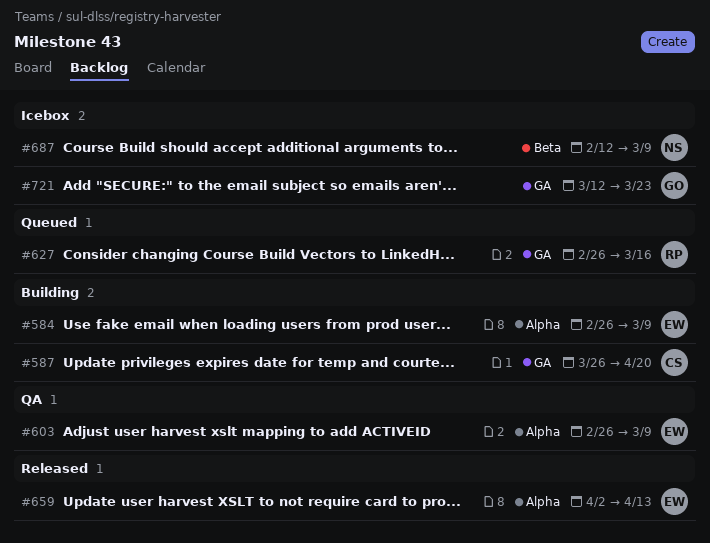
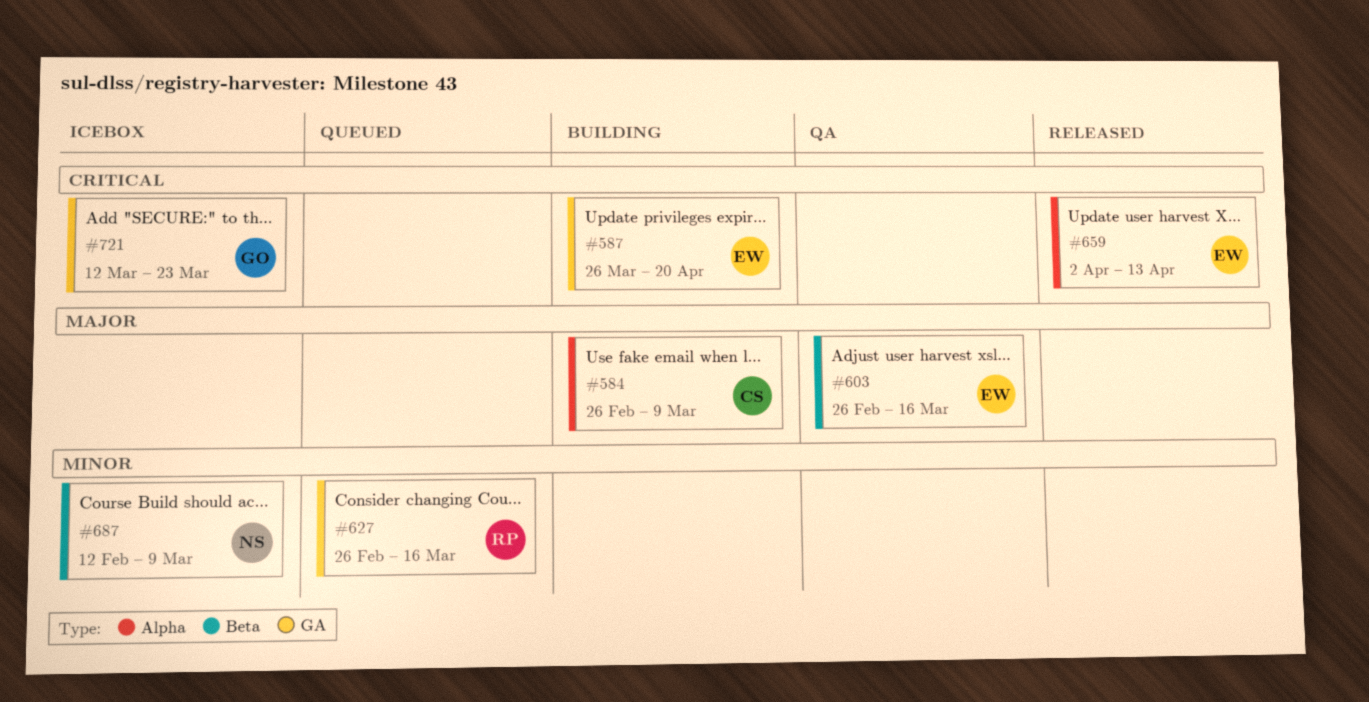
#584, owner: EW -> CS
#587, owner: CS -> EW
#603, label: Alpha -> Beta
#603, due: Mar 9 -> Mar 16

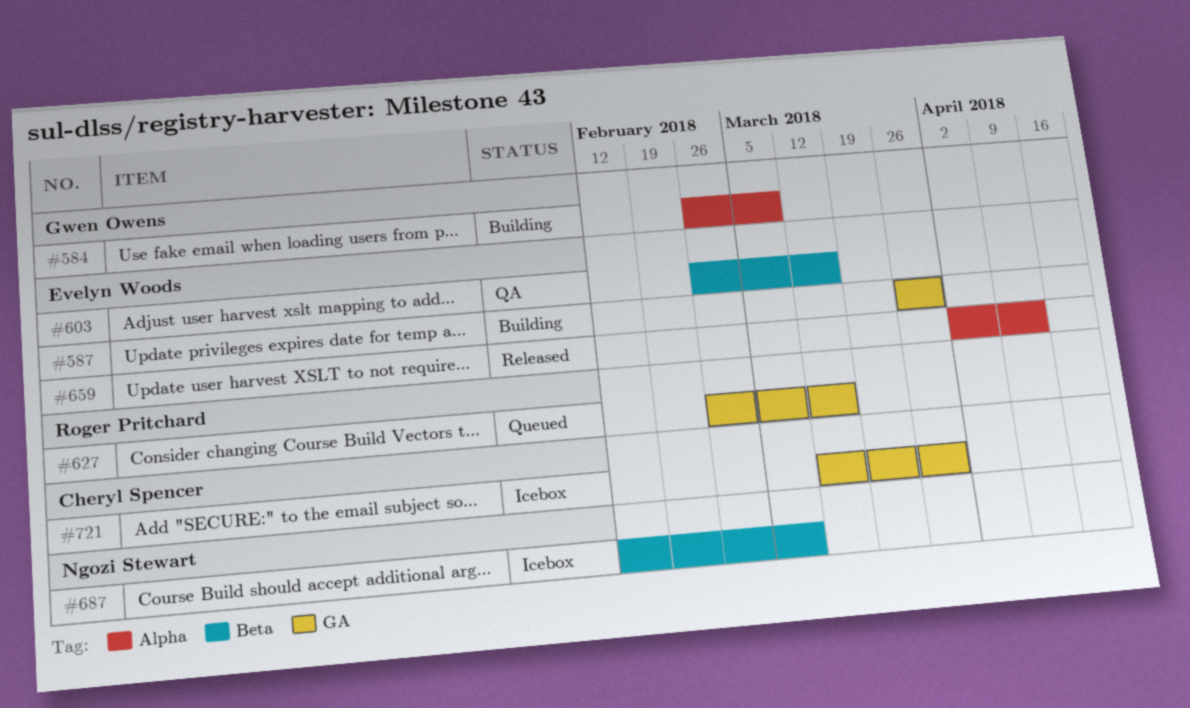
#584, owner: Cheryl Spencer -> Gwen Owens
#587, due: Apr 20 -> Mar 30
#721, owner: Gwen Owens -> Cheryl Spencer
#721, due: Mar 23 -> Mar 30

